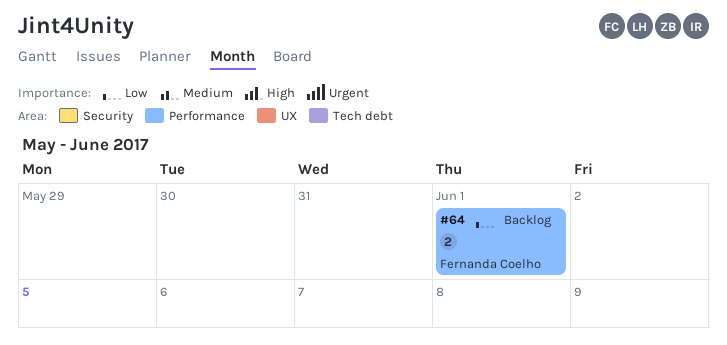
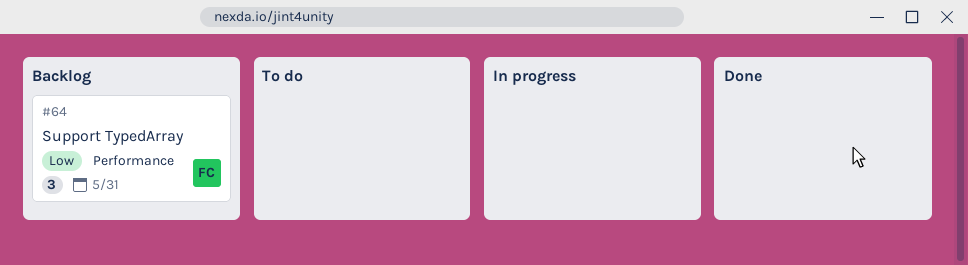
#64, estimate: 2 -> 3
#64, due: Jun 1 -> May 31

